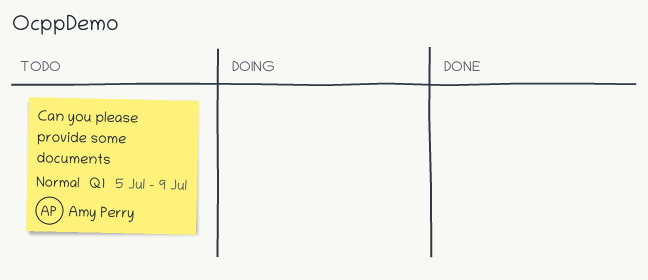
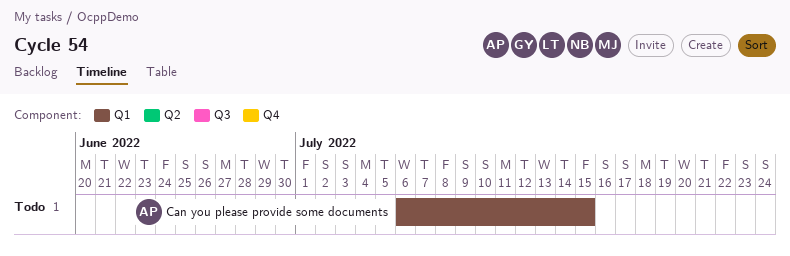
Can you please provide some documents, start: Jul 5 -> Jul 6
Can you please provide some documents, due: Jul 9 -> Jul 15

